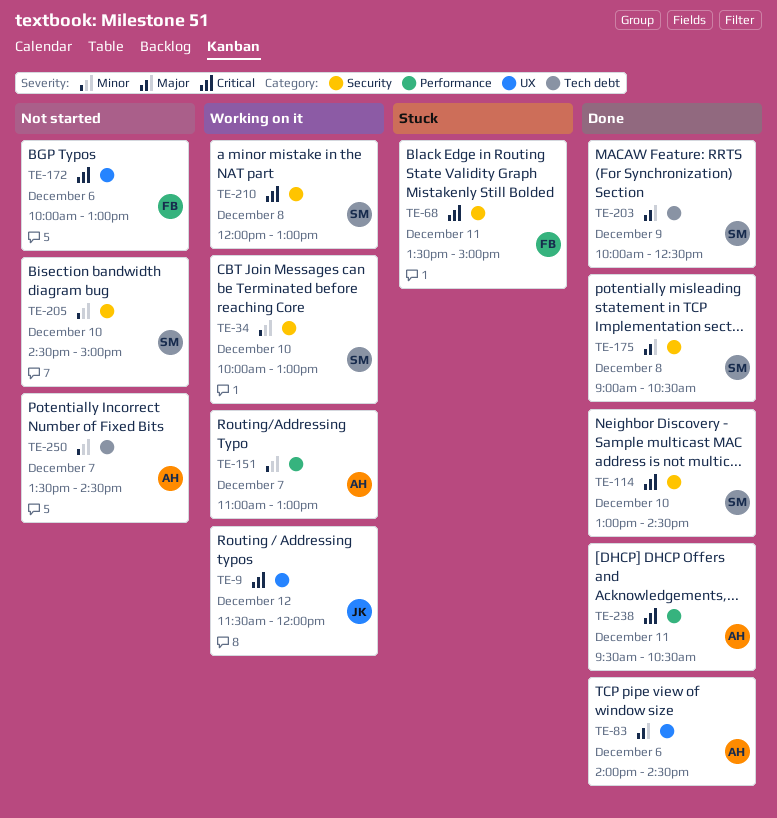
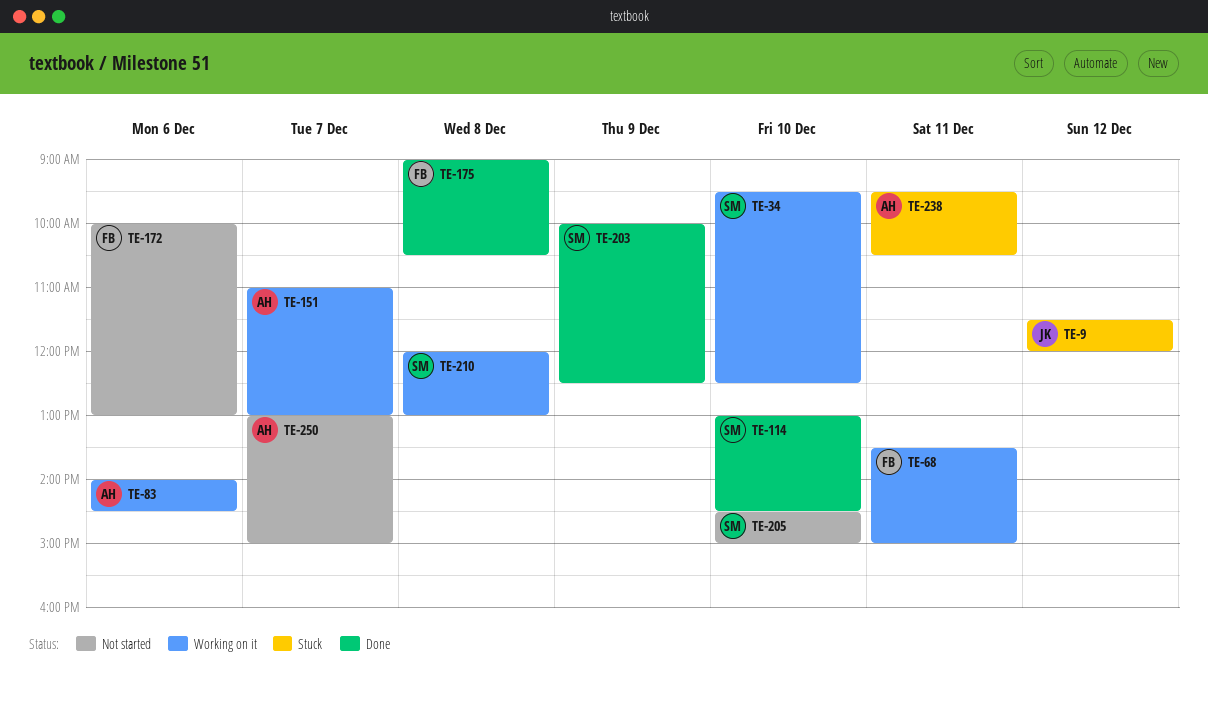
TE-9, status: Working on it -> Stuck
TE-34, begins: 10:00 -> 09:30
TE-34, ends: 13:00 -> 12:30
TE-68, status: Stuck -> Working on it
TE-83, status: Done -> Working on it
TE-175, owner: SM -> FB
TE-238, status: Done -> Stuck
TE-250, begins: 13:30 -> 13:00
TE-250, ends: 14:30 -> 15:00

